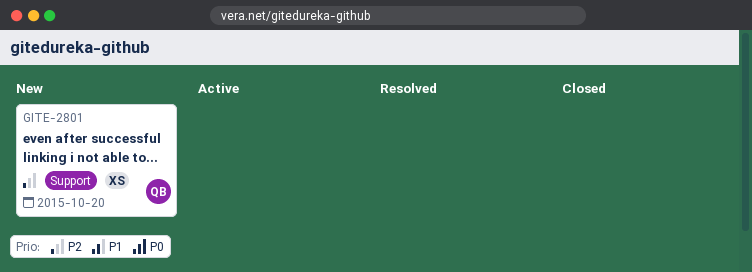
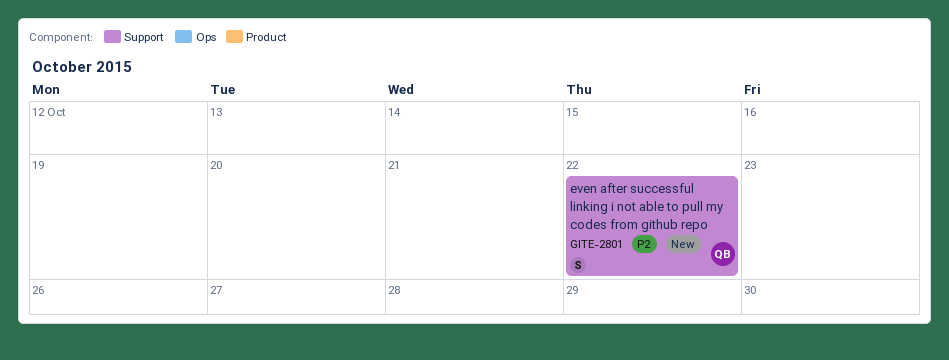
GITE-2801, estimate: XS -> S
GITE-2801, due: Oct 20 -> Oct 22

